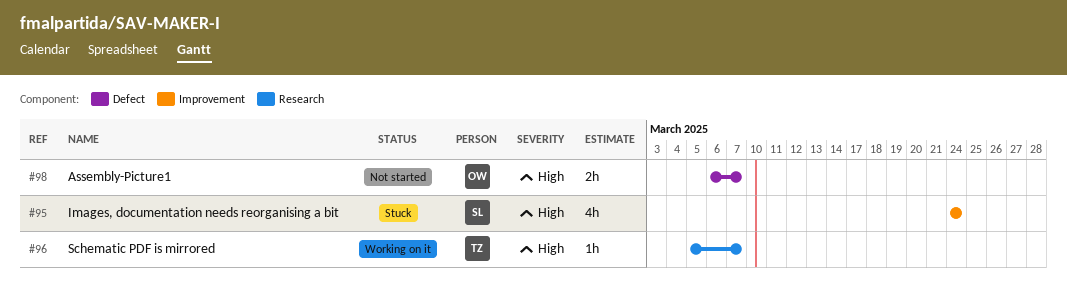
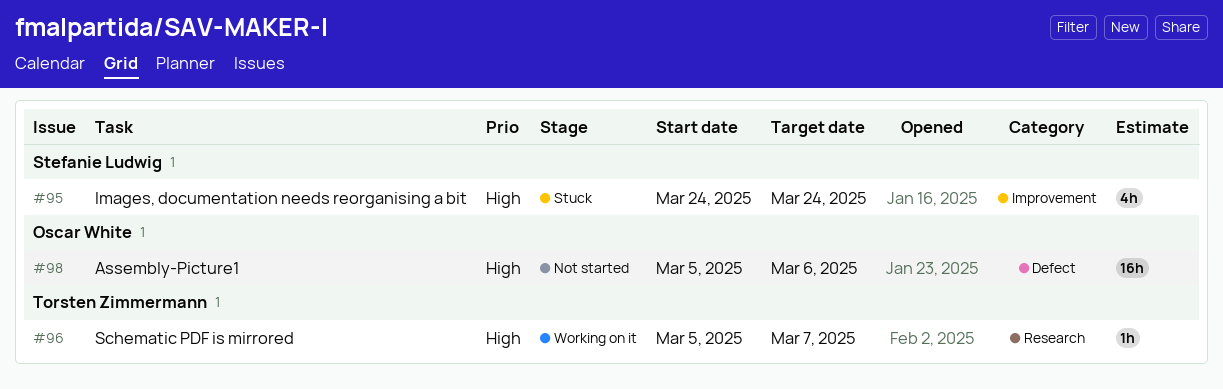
#98, estimate: 2h -> 16h
#98, start: Mar 6 -> Mar 5
#98, due: Mar 7 -> Mar 6

